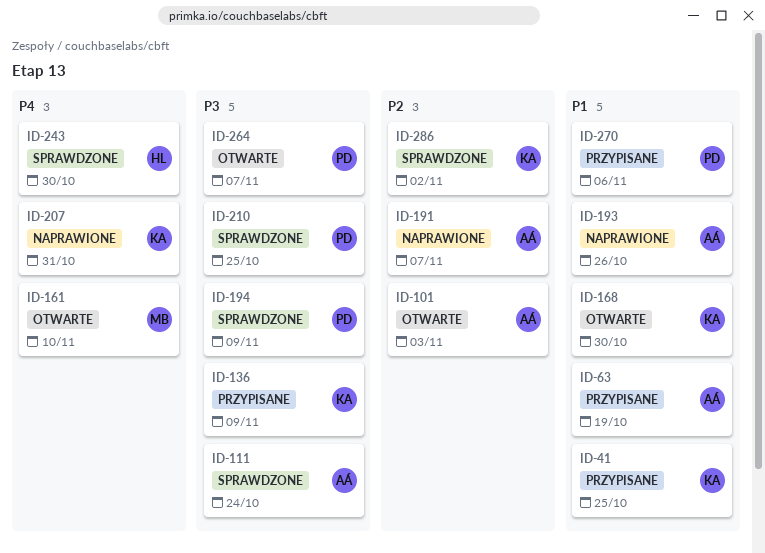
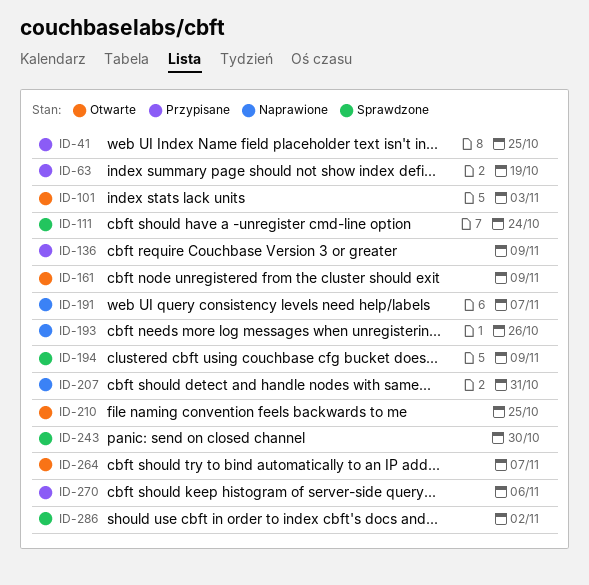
ID-161, due: Nov 10 -> Nov 9
ID-168: present -> none
ID-210, status: Sprawdzone -> Otwarte

